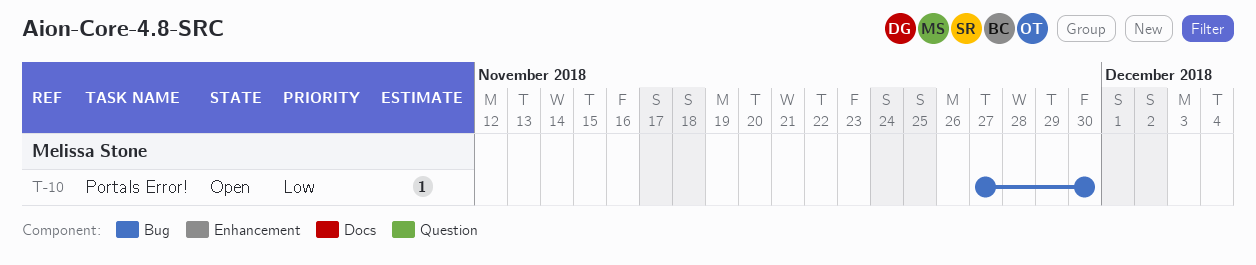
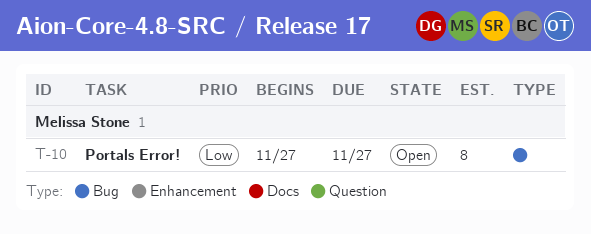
T-10, estimate: 1 -> 8
T-10, due: Nov 30 -> Nov 27

